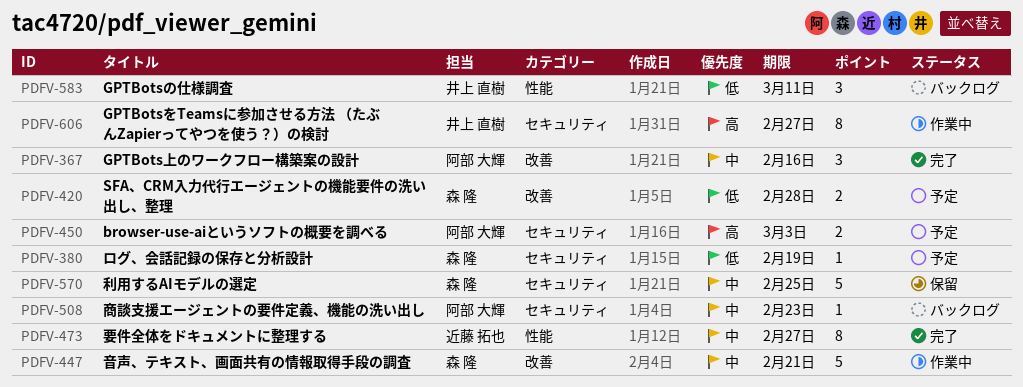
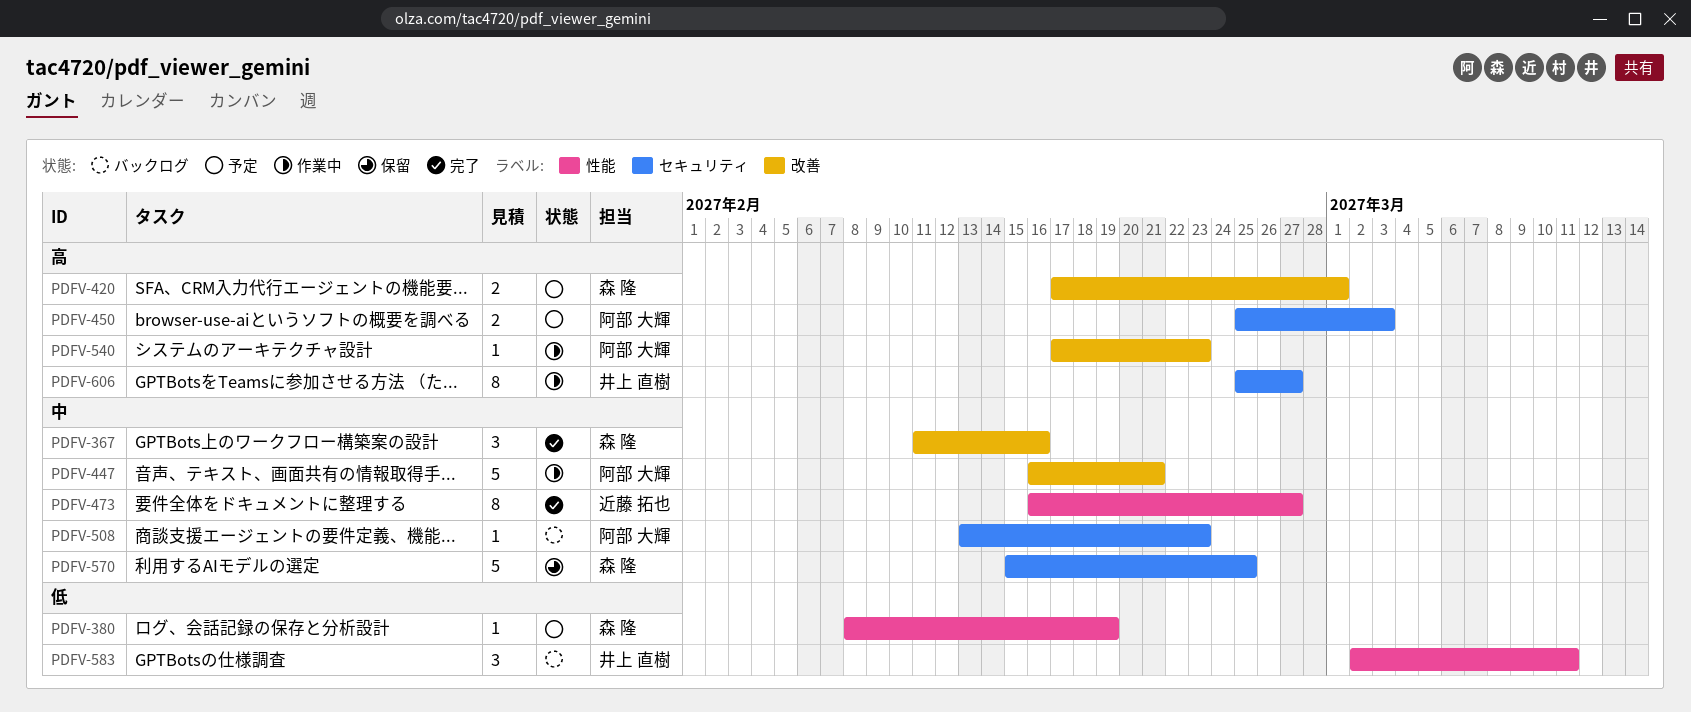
PDFV-367, owner: 阿部 大輝 -> 森 隆
PDFV-380, label: セキュリティ -> 性能
PDFV-420, priority: 低 -> 高
PDFV-420, due: Feb 28 -> Mar 1
PDFV-447, owner: 森 隆 -> 阿部 大輝
PDFV-540: none -> present

